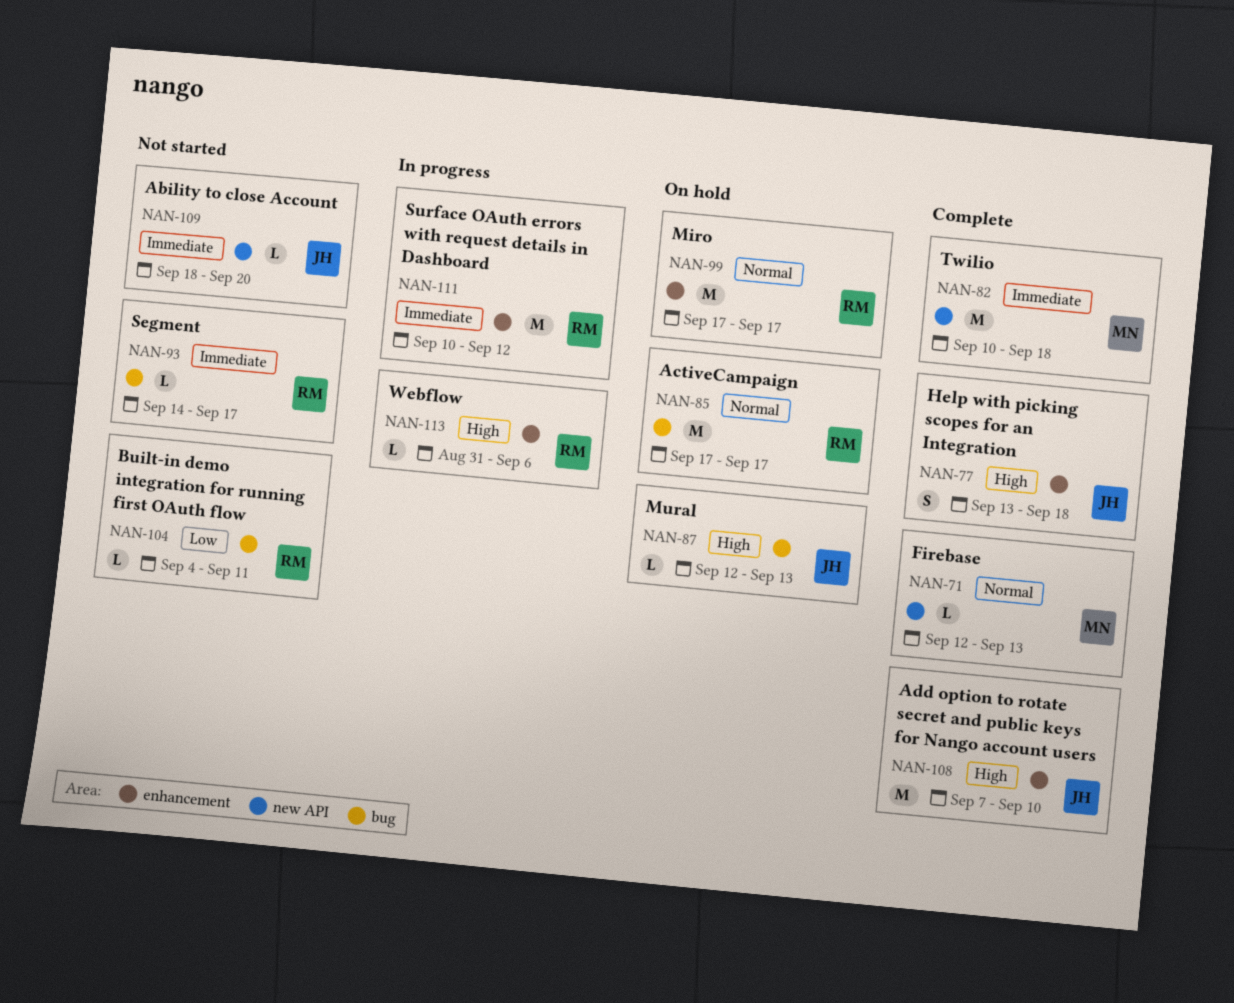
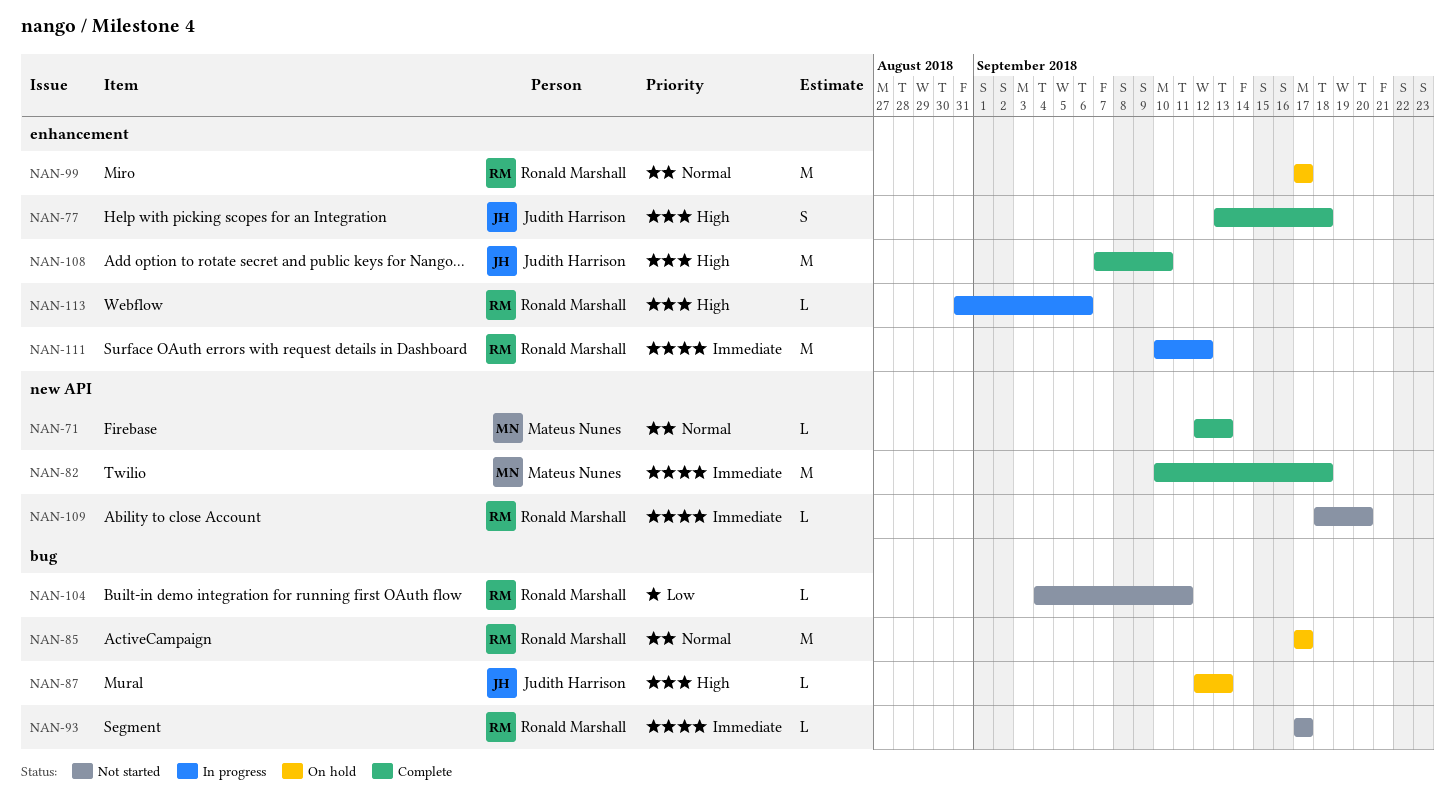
NAN-93, start: Sep 14 -> Sep 17
NAN-109, owner: Judith Harrison -> Ronald Marshall

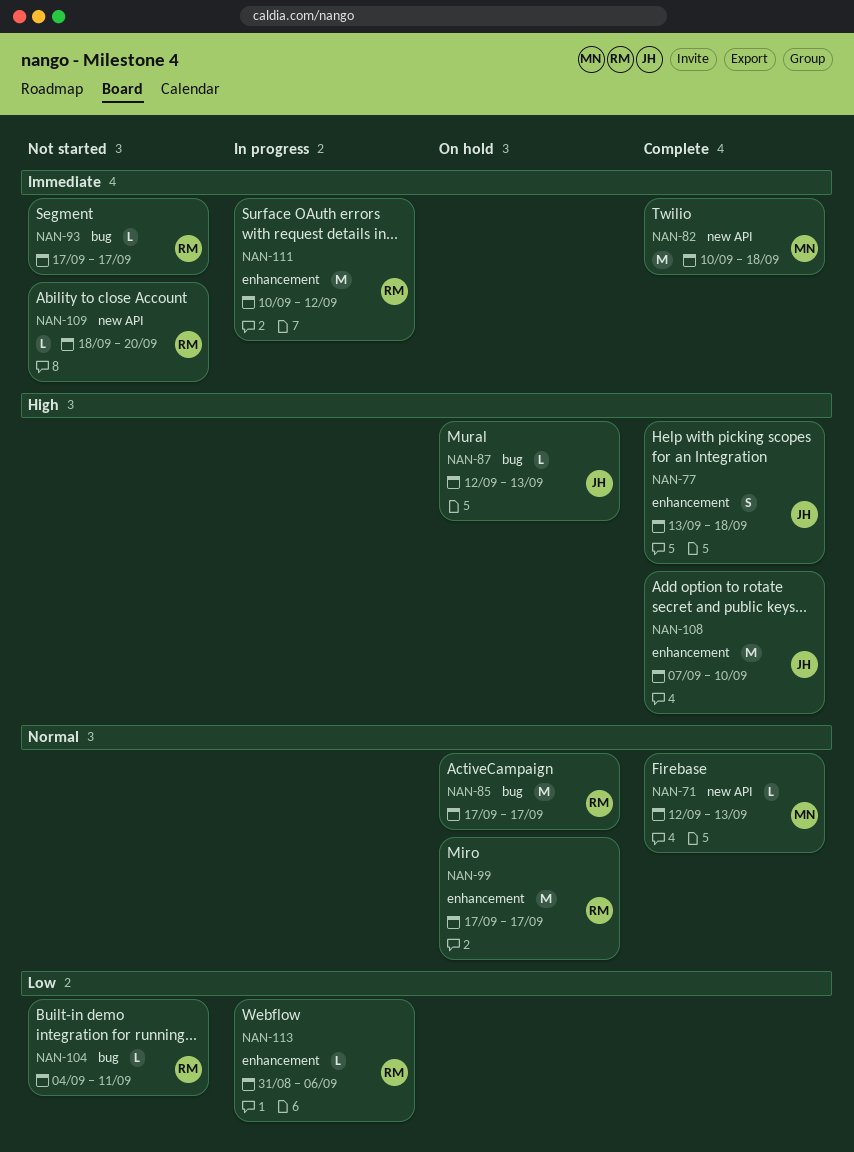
NAN-113, priority: High -> Low

